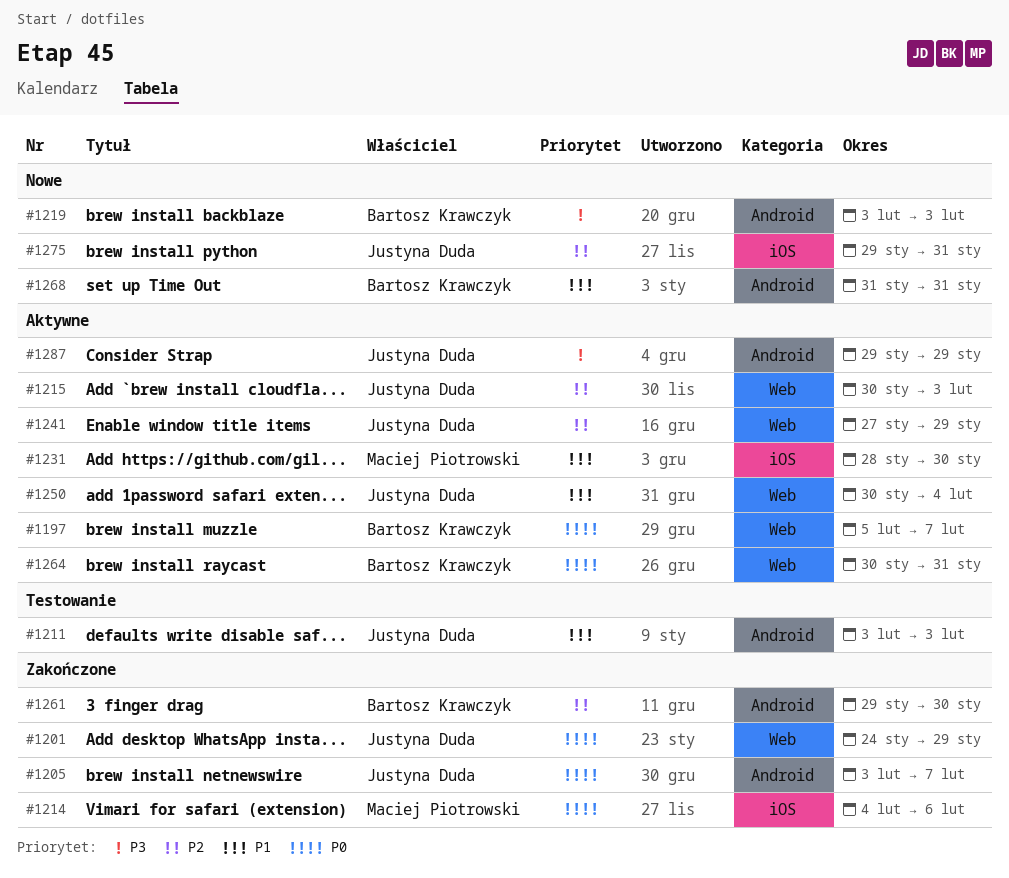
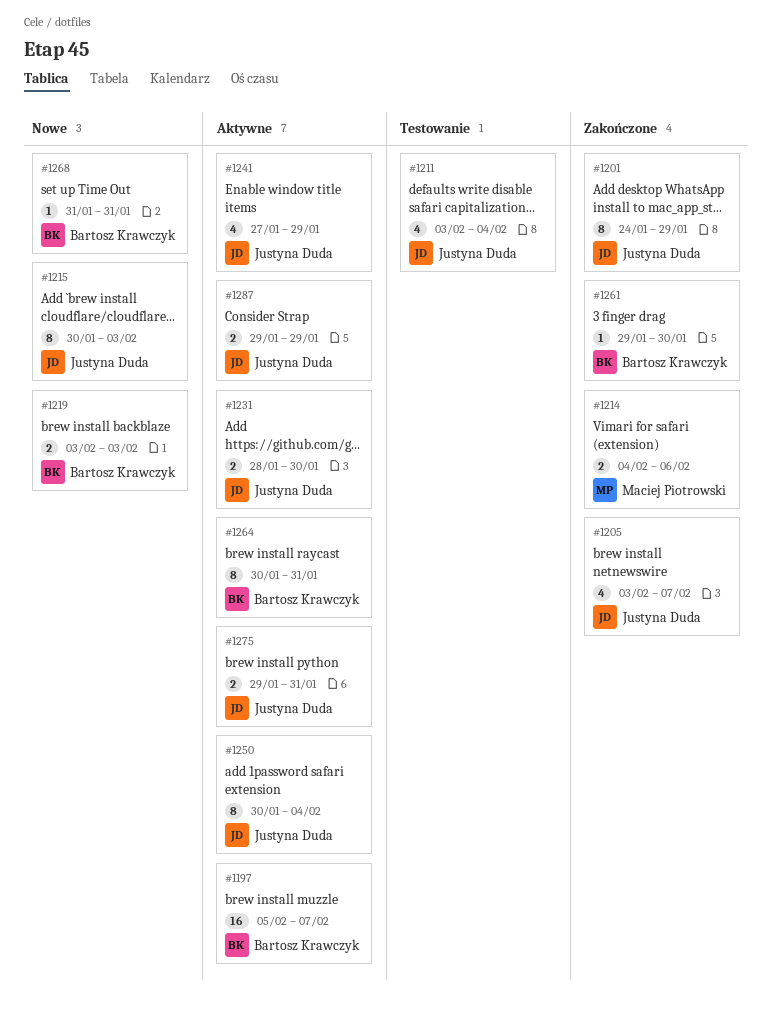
#1211, due: Feb 3 -> Feb 4
#1215, status: Aktywne -> Nowe
#1231, owner: Maciej Piotrowski -> Justyna Duda
#1275, status: Nowe -> Aktywne

